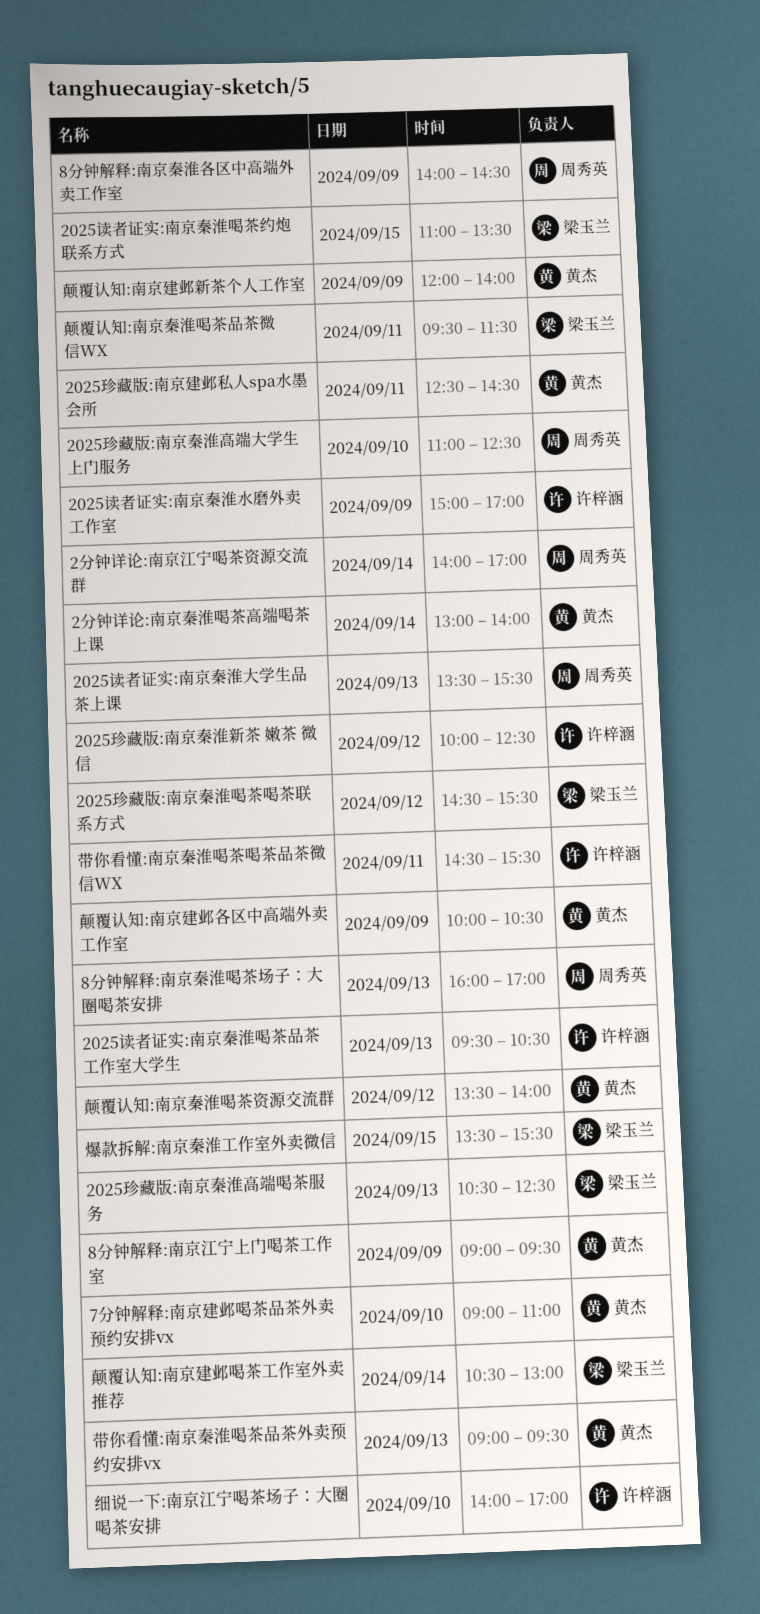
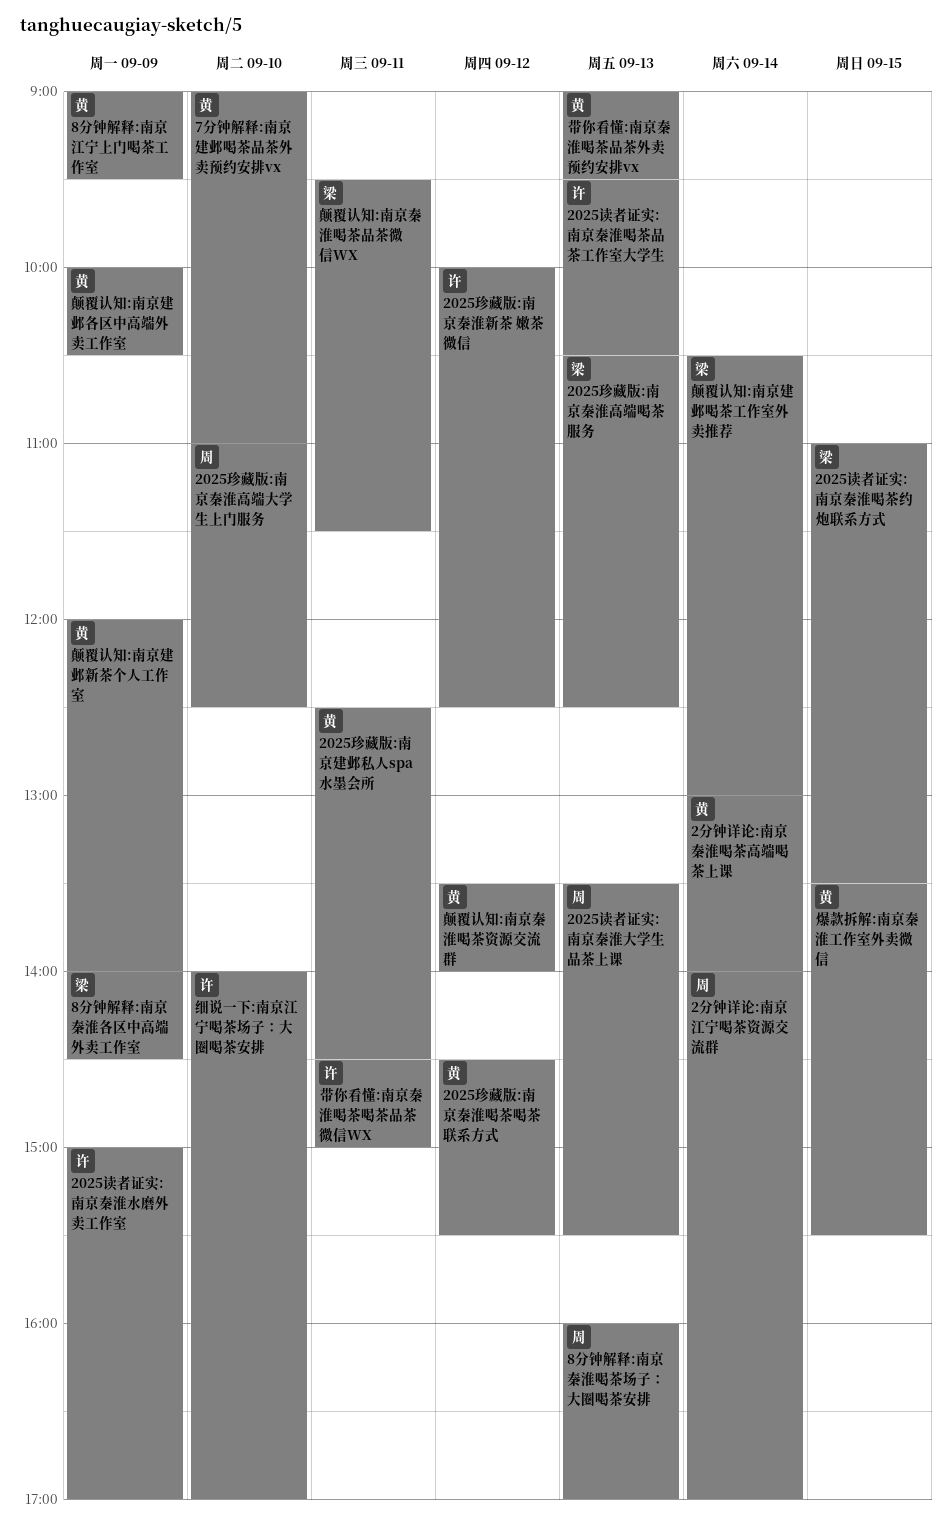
2025珍藏版:南京秦淮喝茶喝茶联系方式, owner: 梁玉兰 -> 黄杰
8分钟解释:南京秦淮各区中高端外卖工作室, owner: 周秀英 -> 梁玉兰
带你看懂:南京秦淮喝茶喝茶品茶微信WX, ends: 15:30 -> 15:00
爆款拆解:南京秦淮工作室外卖微信, owner: 梁玉兰 -> 黄杰

